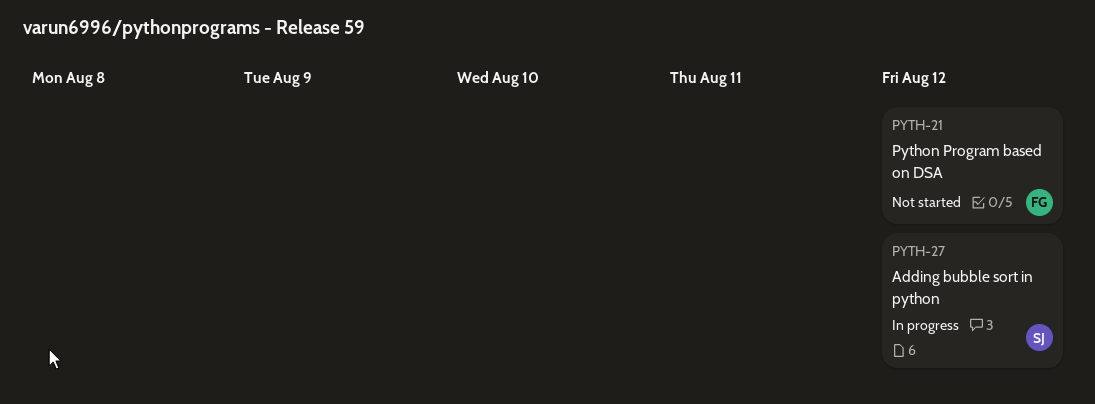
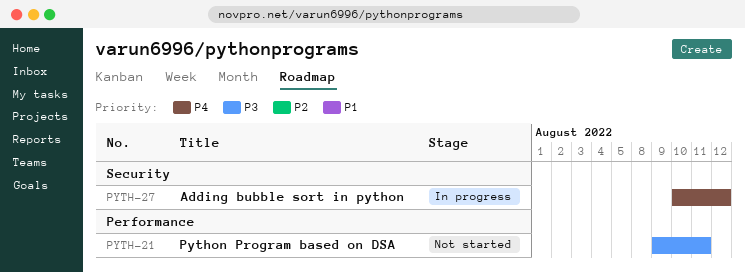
PYTH-21, due: Aug 12 -> Aug 11

